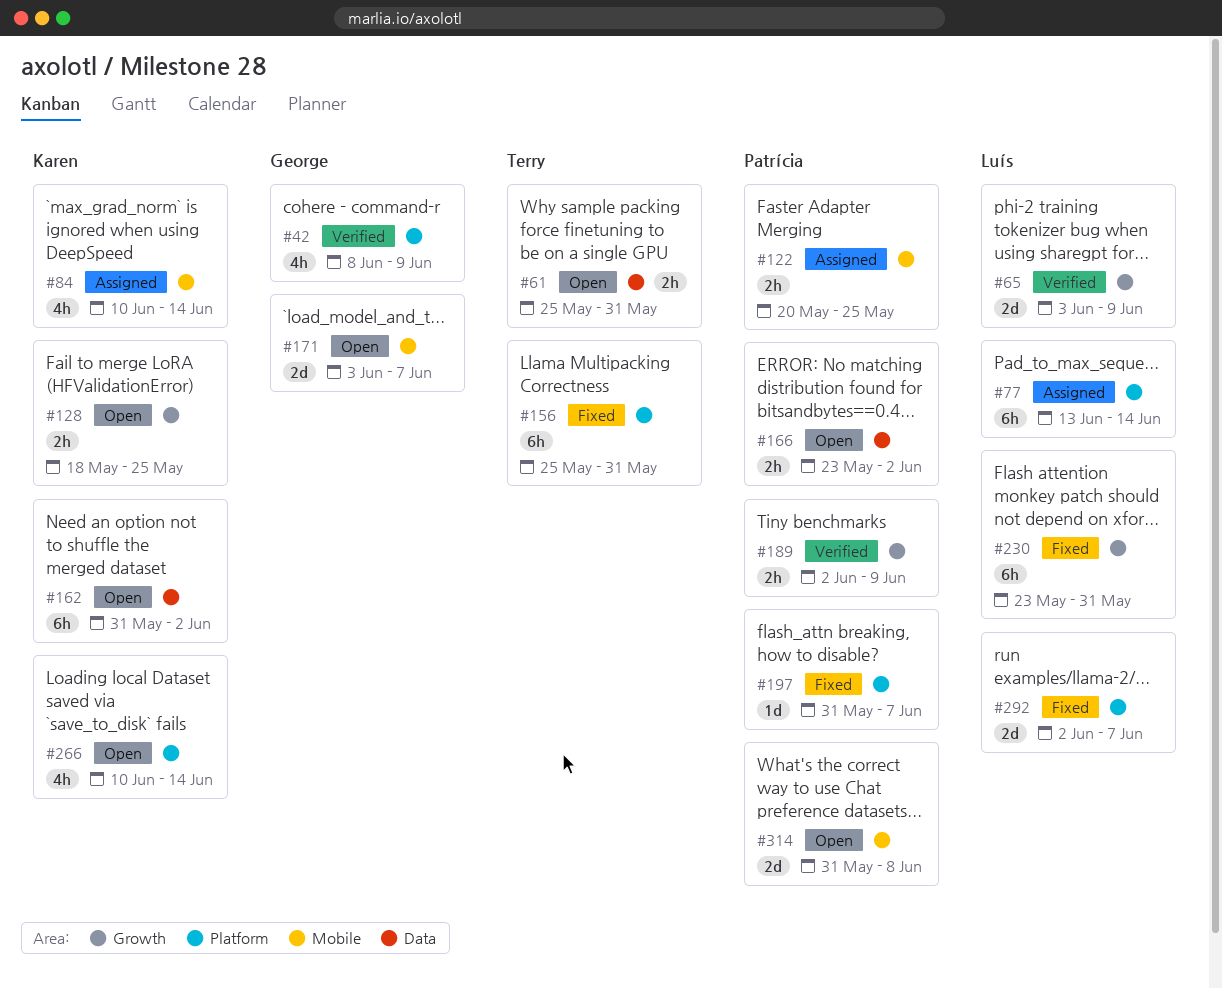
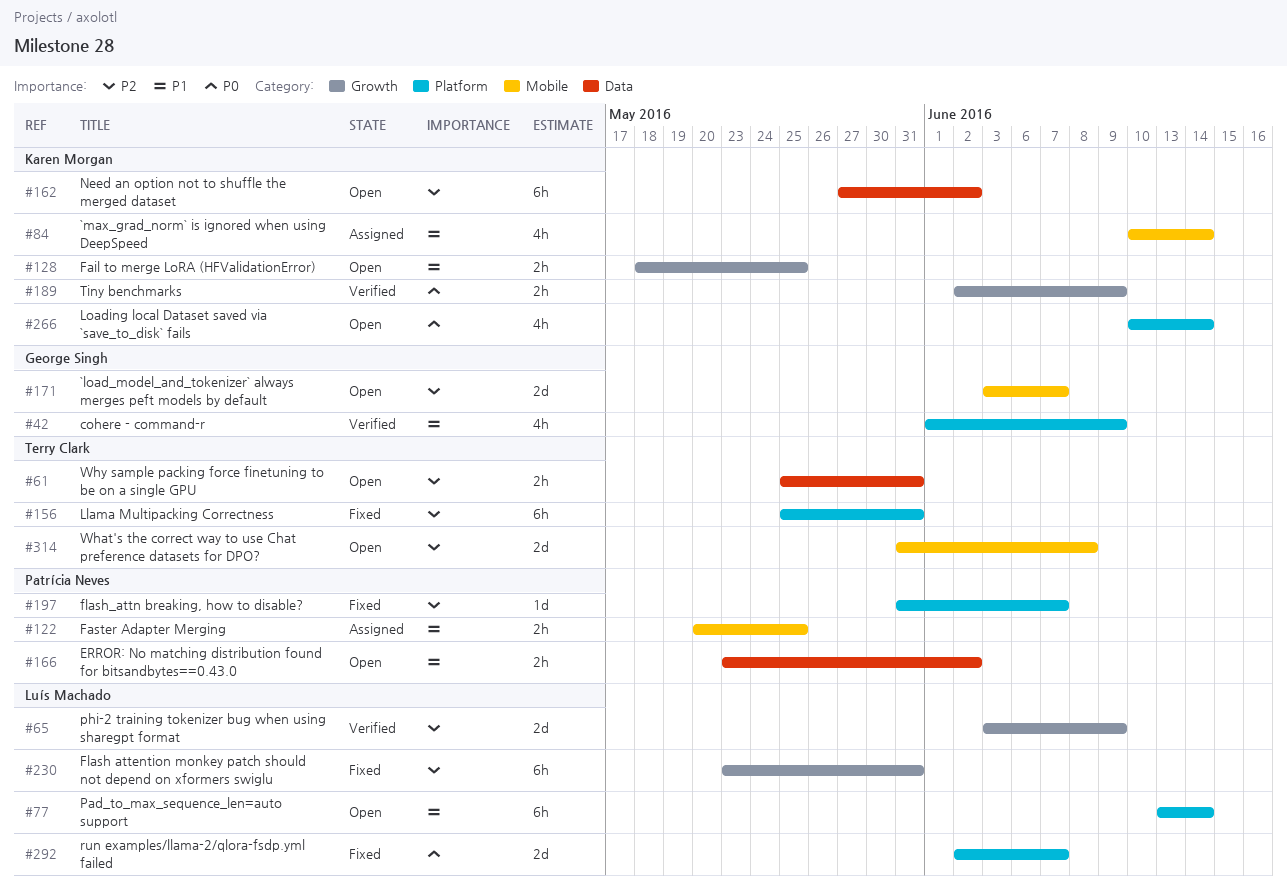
#42, start: Jun 8 -> Jun 1
#77, status: Assigned -> Open
#162, start: May 31 -> May 27
#189, owner: Patrícia Neves -> Karen Morgan
#314, owner: Patrícia Neves -> Terry Clark

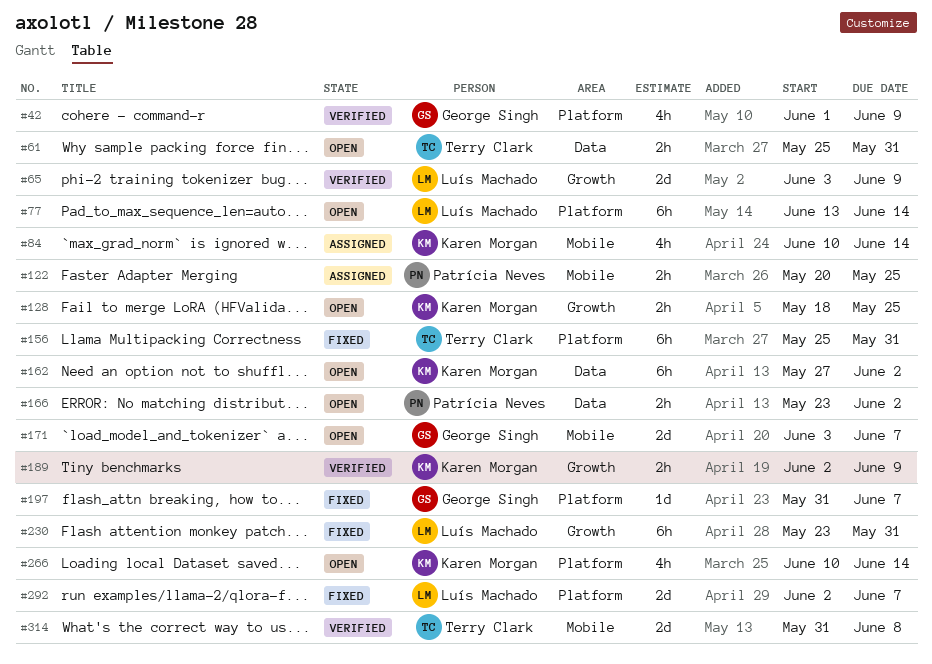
#197, owner: Patrícia Neves -> George Singh
#314, status: Open -> Verified

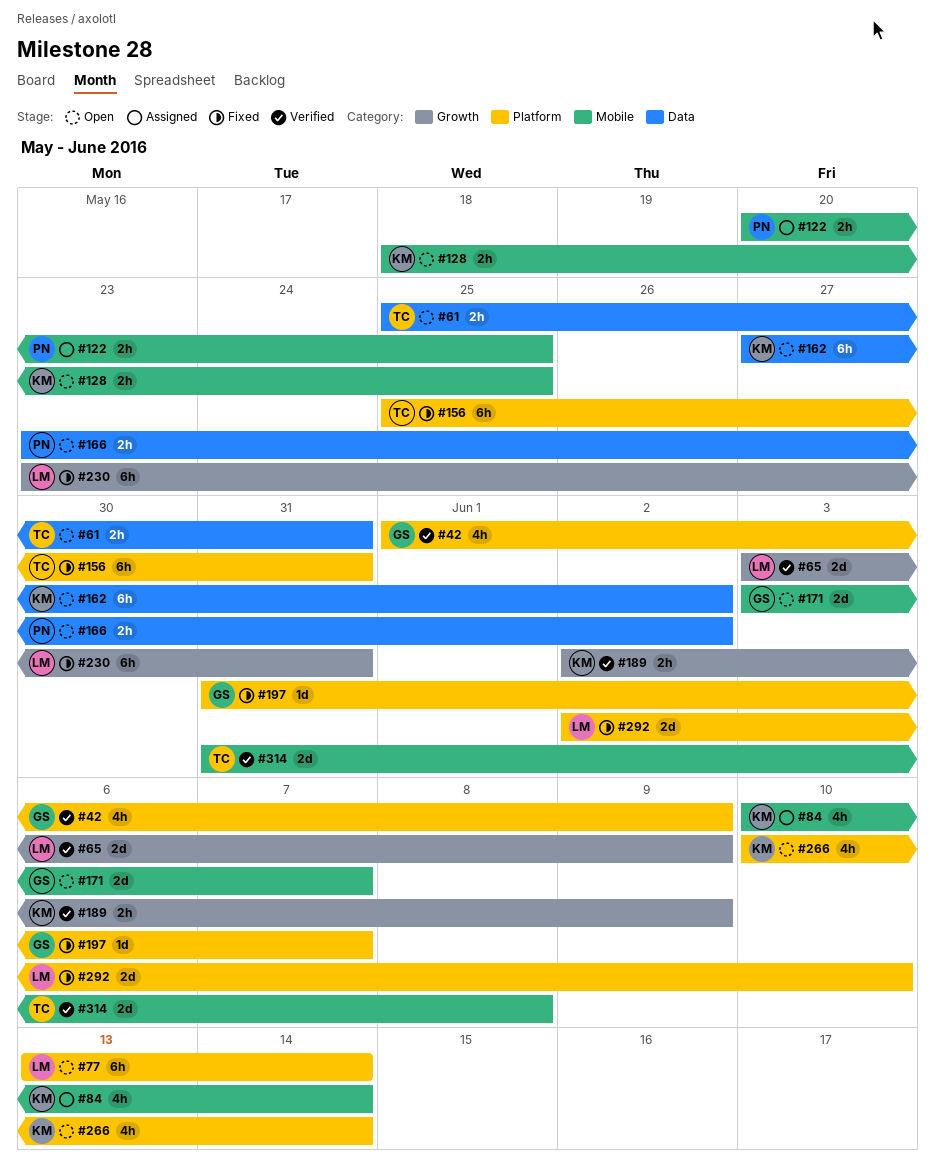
#128, label: Growth -> Mobile
#292, due: Jun 7 -> Jun 10

